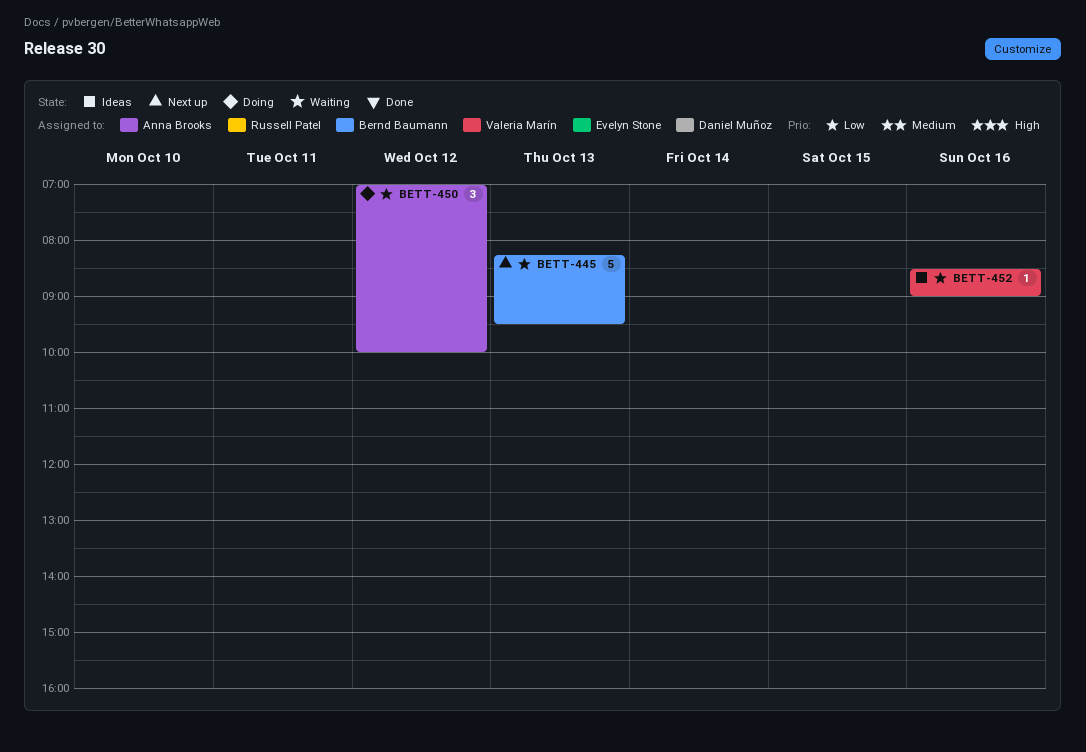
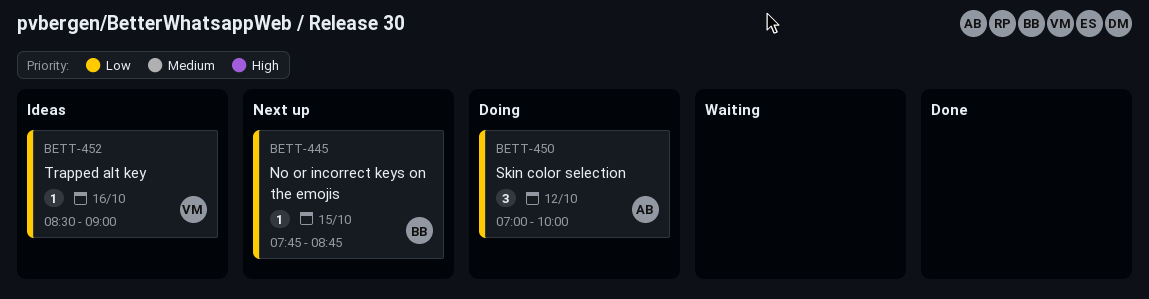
BETT-445, estimate: 5 -> 1
BETT-445, day: Oct 13 -> Oct 15
BETT-445, begins: 08:15 -> 07:45
BETT-445, ends: 09:30 -> 08:45

